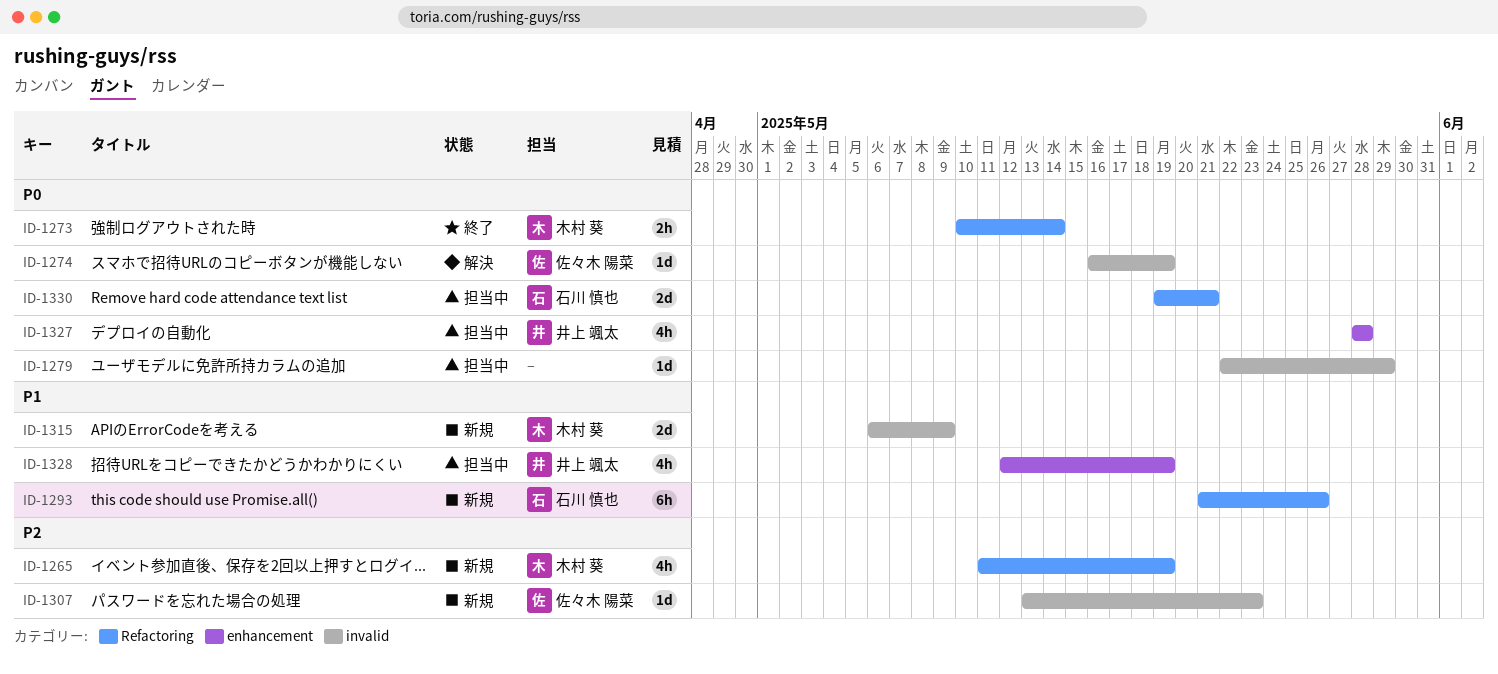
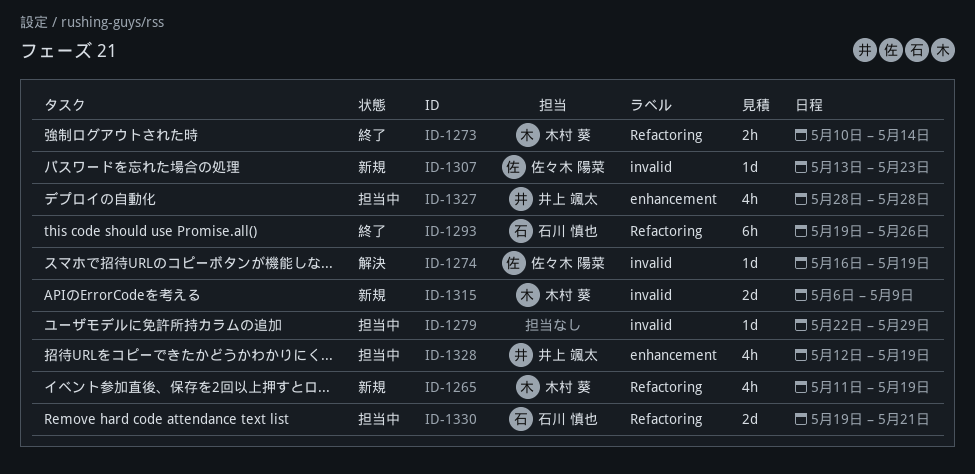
ID-1293, status: 新規 -> 終了
ID-1293, start: May 21 -> May 19

